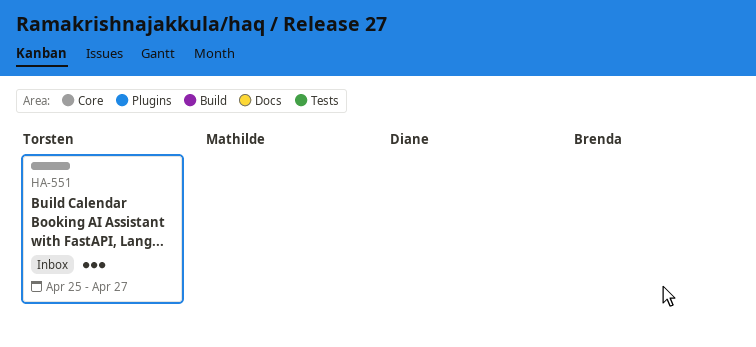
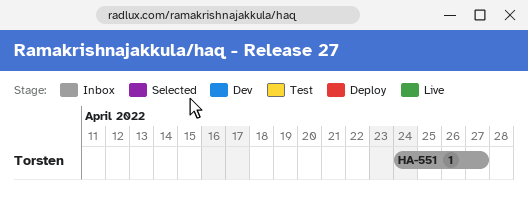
HA-551, estimate: 3 -> 1
HA-551, start: Apr 25 -> Apr 24

